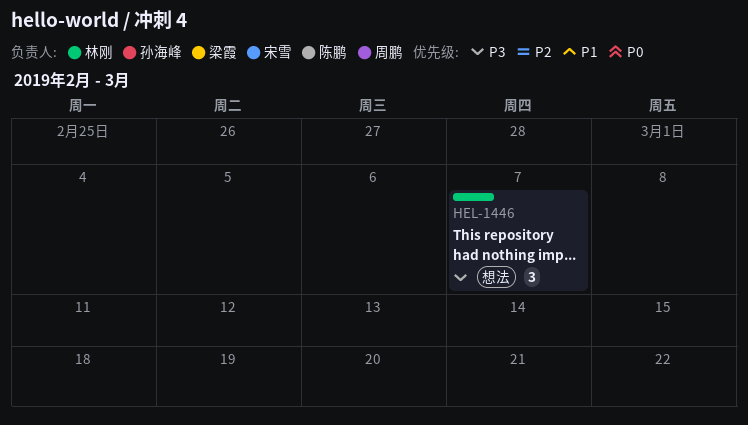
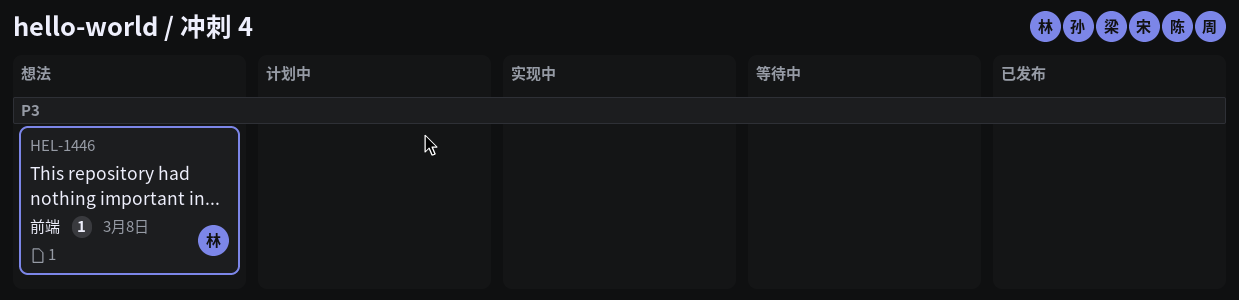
HEL-1446, estimate: 3 -> 1
HEL-1446, due: Mar 7 -> Mar 8

